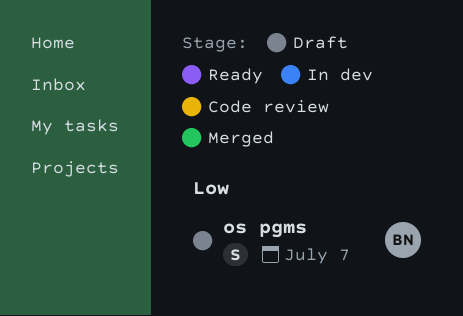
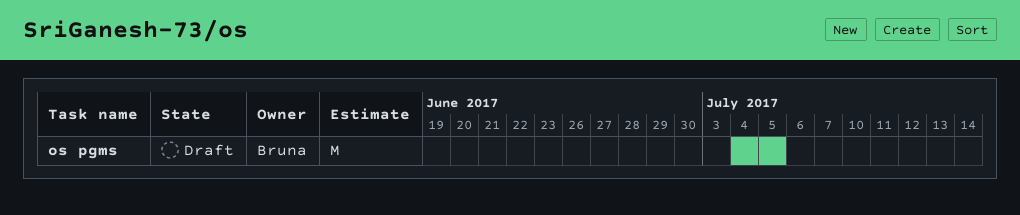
os pgms, estimate: S -> M
os pgms, due: Jul 7 -> Jul 5

